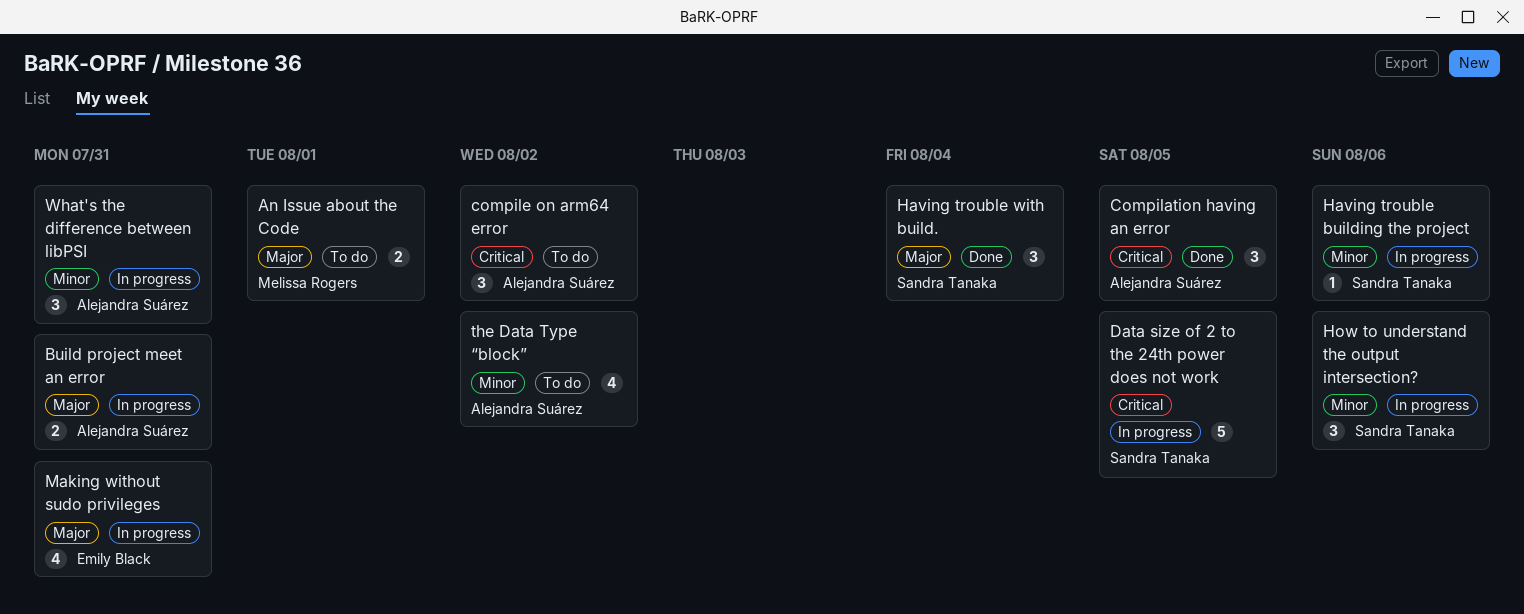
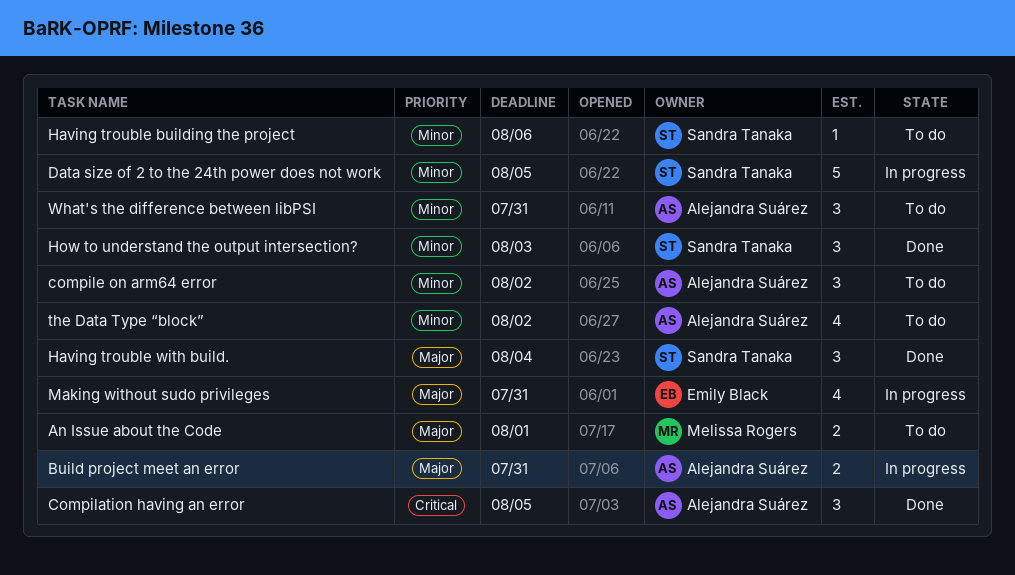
compile on arm64 error, priority: Critical -> Minor
Data size of 2 to the 24th power does not work, priority: Critical -> Minor
Having trouble building the project, status: In progress -> To do
How to understand the output intersection?, status: In progress -> Done
How to understand the output intersection?, due: Aug 6 -> Aug 3
What's the difference between libPSI, status: In progress -> To do

